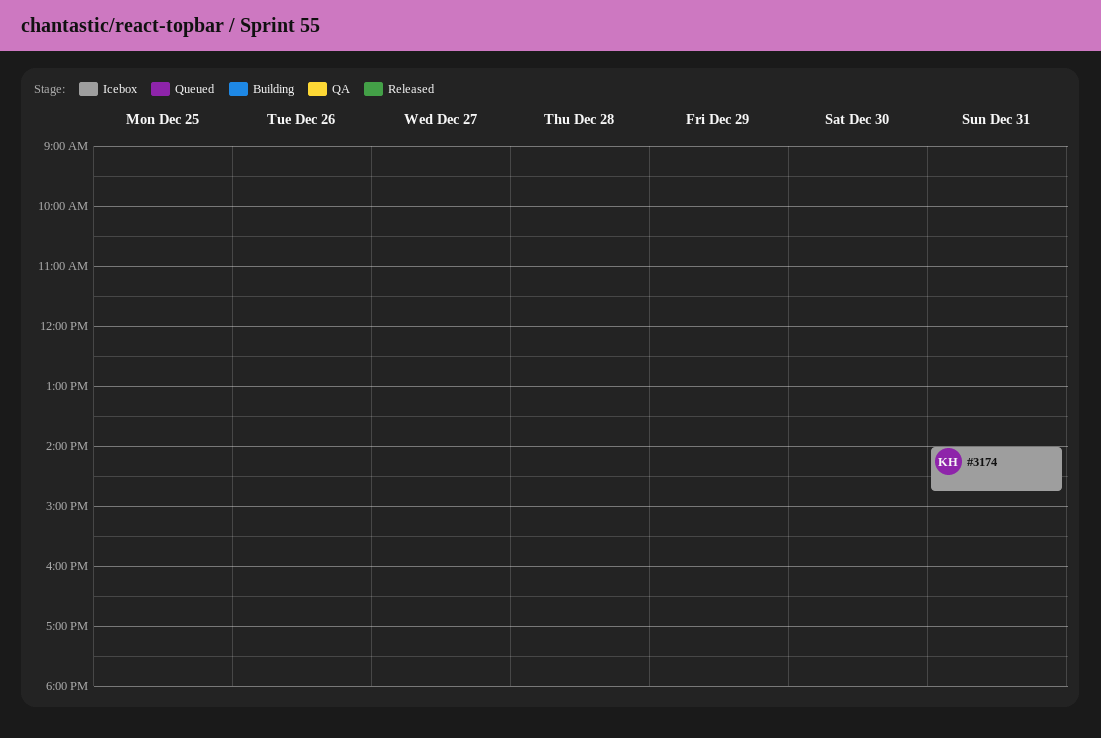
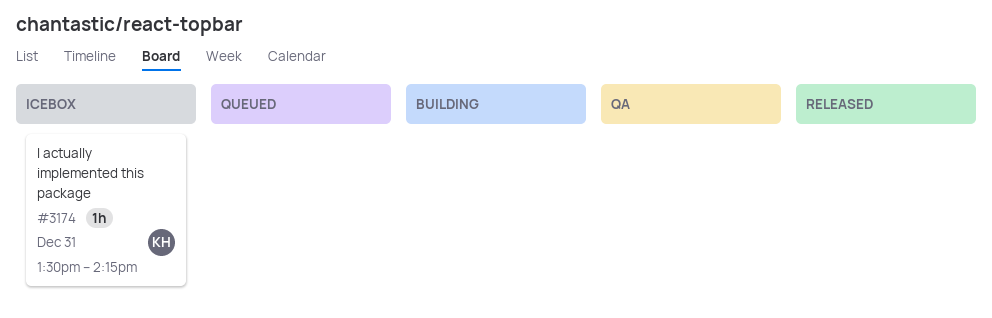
#3174, begins: 14:00 -> 13:30
#3174, ends: 14:45 -> 14:15

